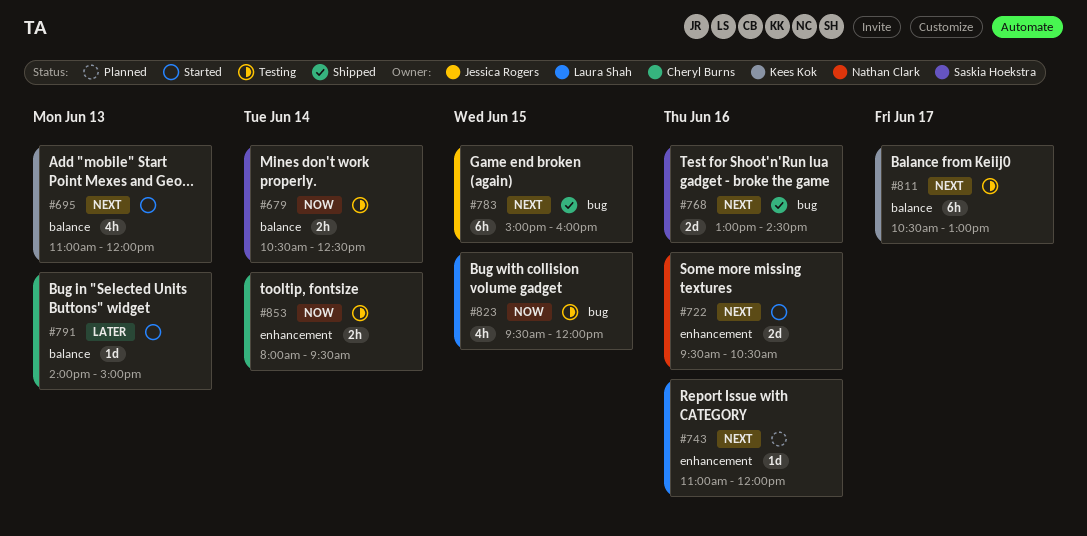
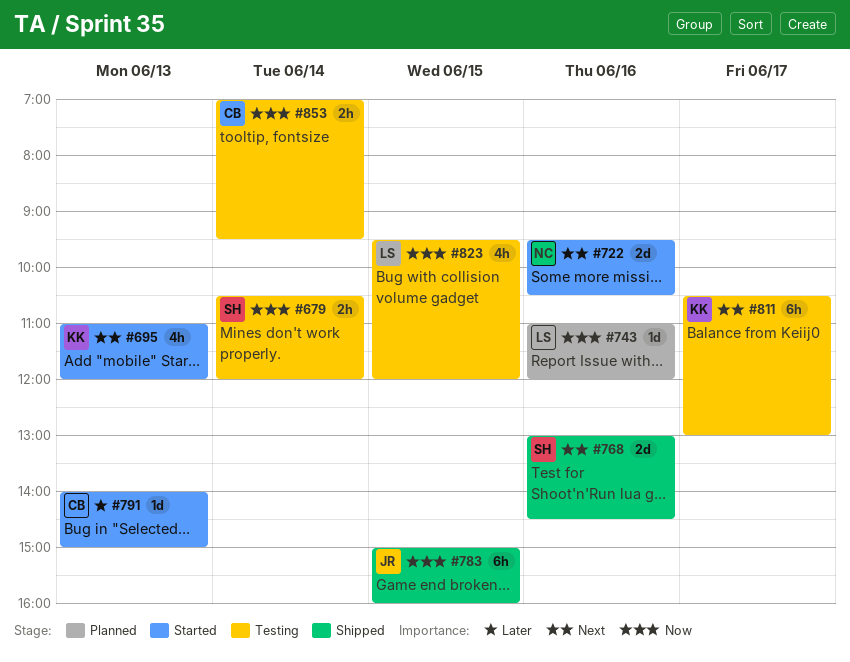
#679, ends: 12:30 -> 12:00
#743, priority: Next -> Now
#783, priority: Next -> Now
#853, begins: 08:00 -> 07:00

